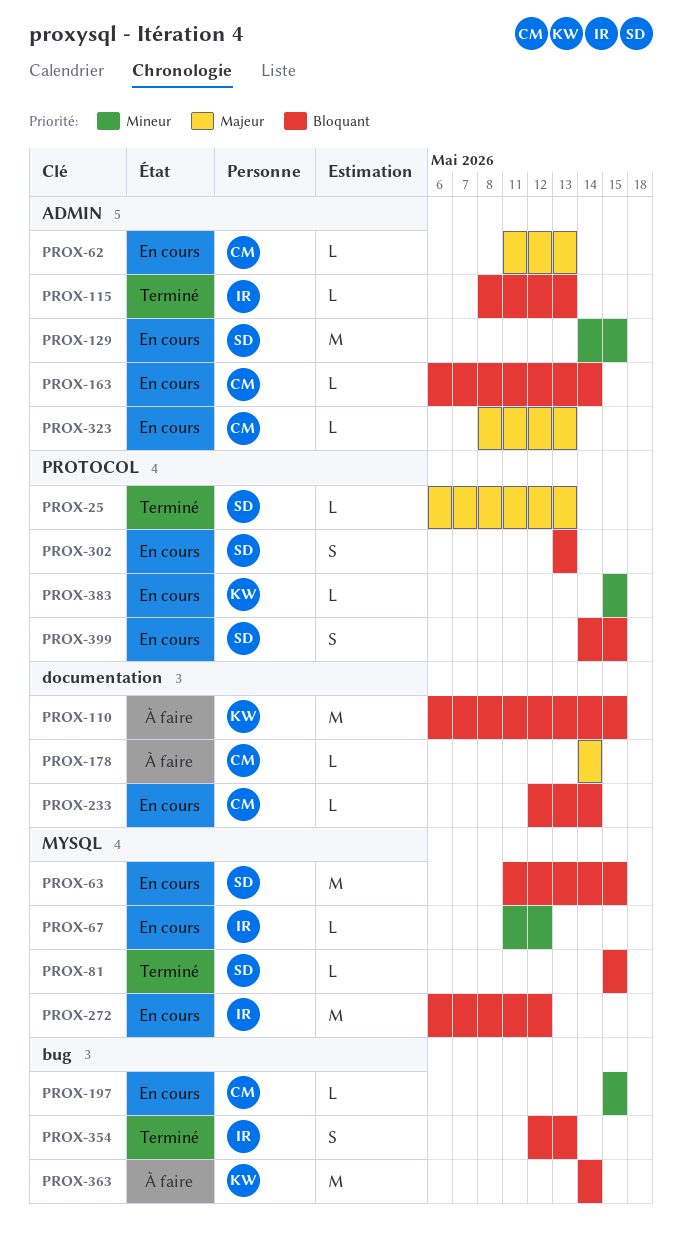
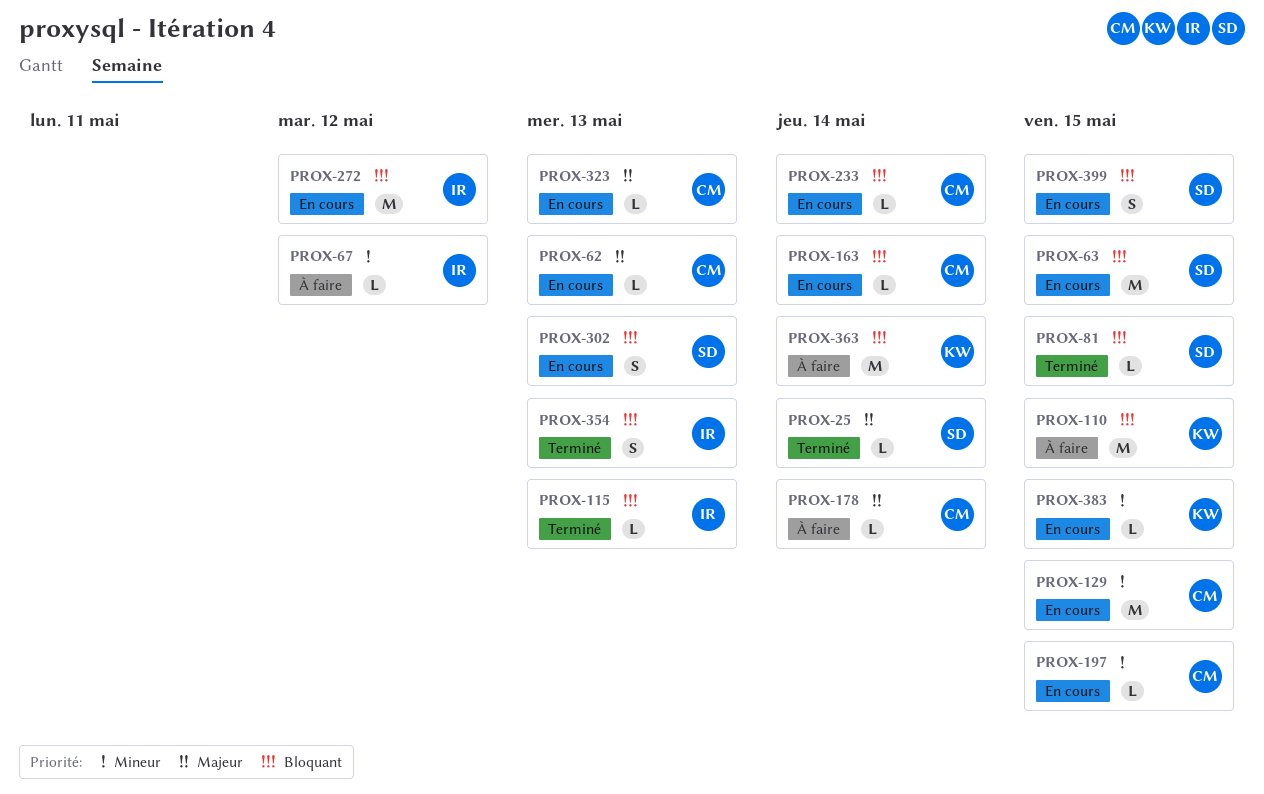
PROX-25, due: May 13 -> May 14
PROX-67, status: En cours -> À faire
PROX-129, owner: SD -> CM

